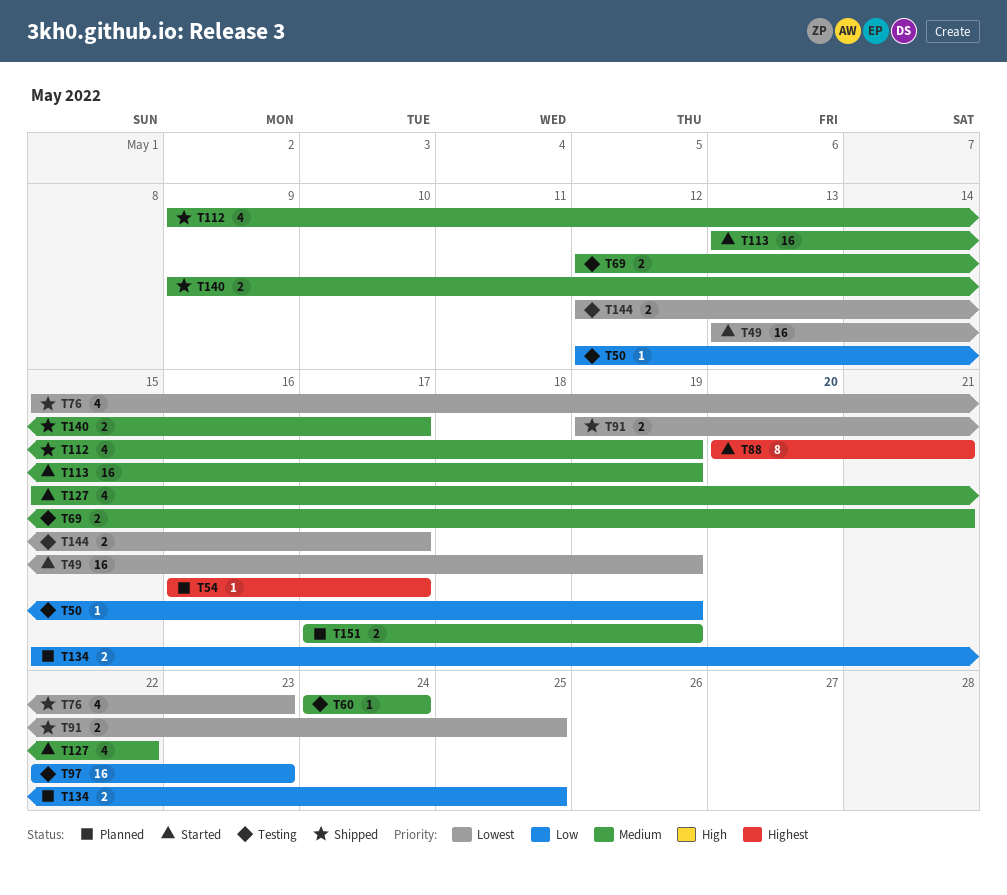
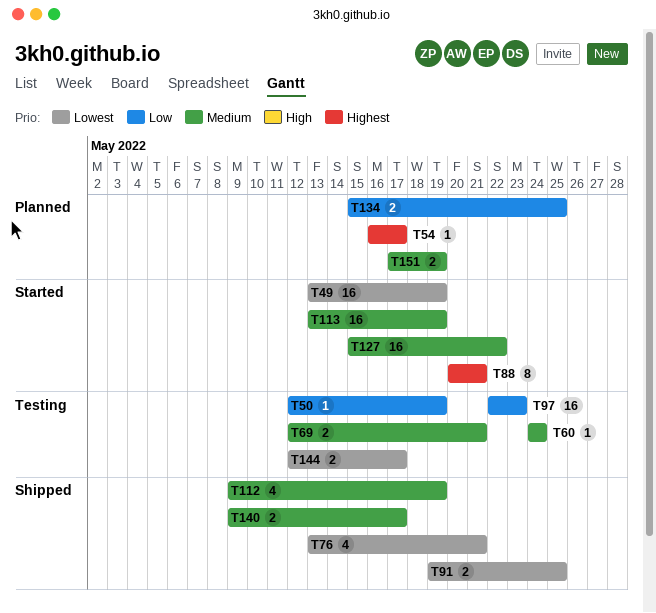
T76, start: May 15 -> May 13
T76, due: May 23 -> May 21
T127, estimate: 4 -> 16

